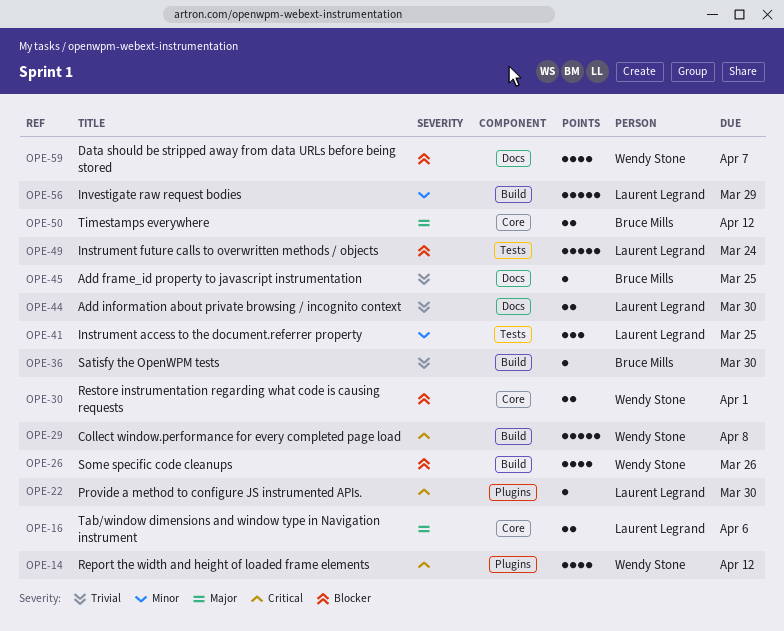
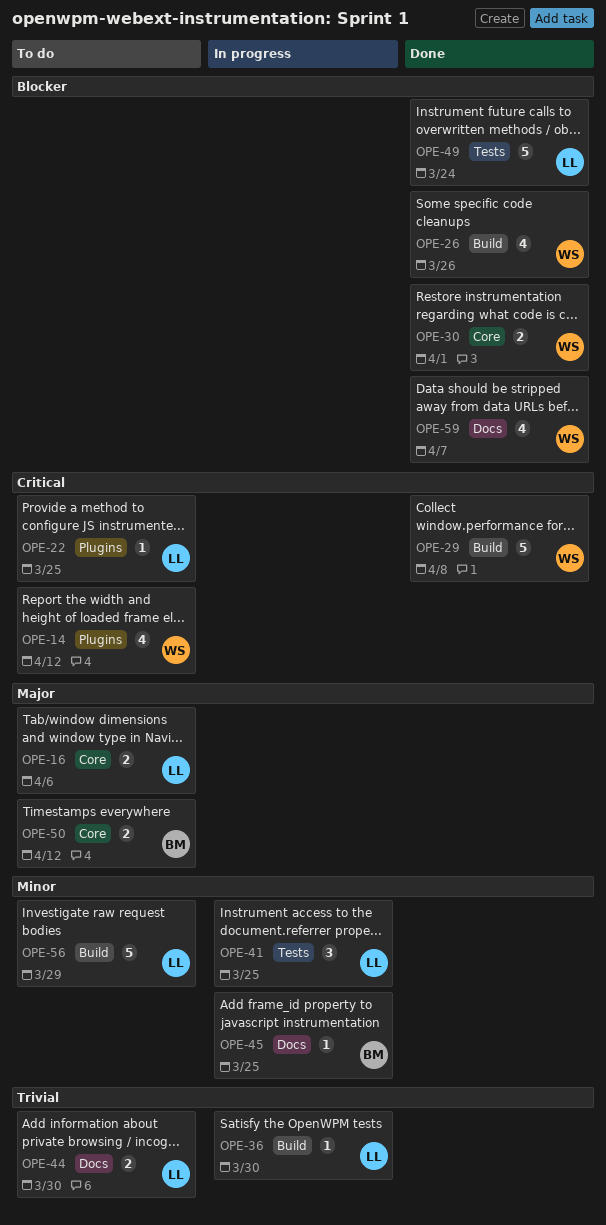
OPE-22, due: Mar 30 -> Mar 25
OPE-36, owner: Bruce Mills -> Laurent Legrand
OPE-45, priority: Trivial -> Minor

